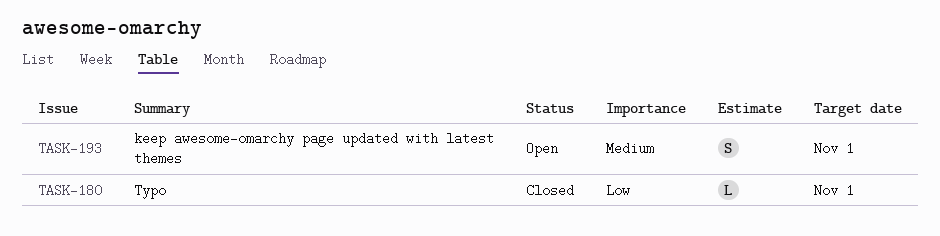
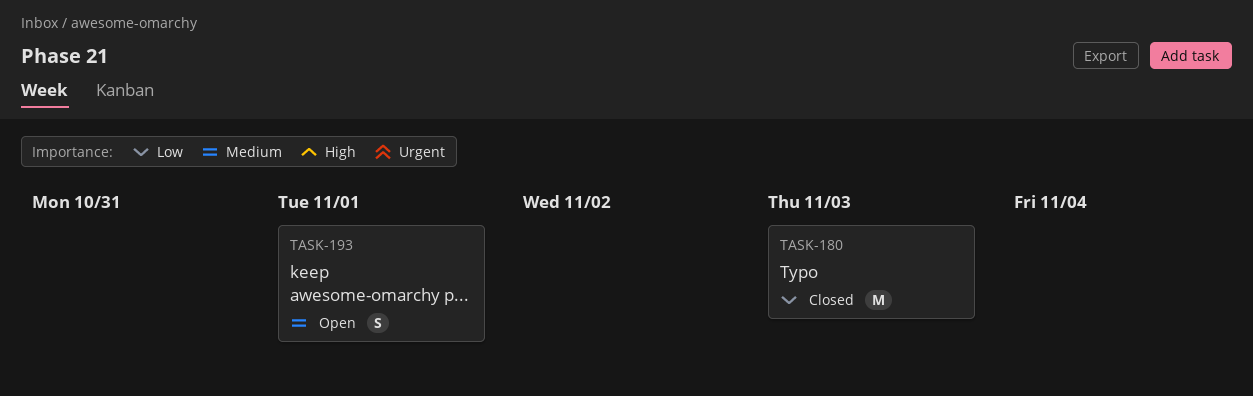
TASK-180, estimate: L -> M
TASK-180, due: Nov 1 -> Nov 3

